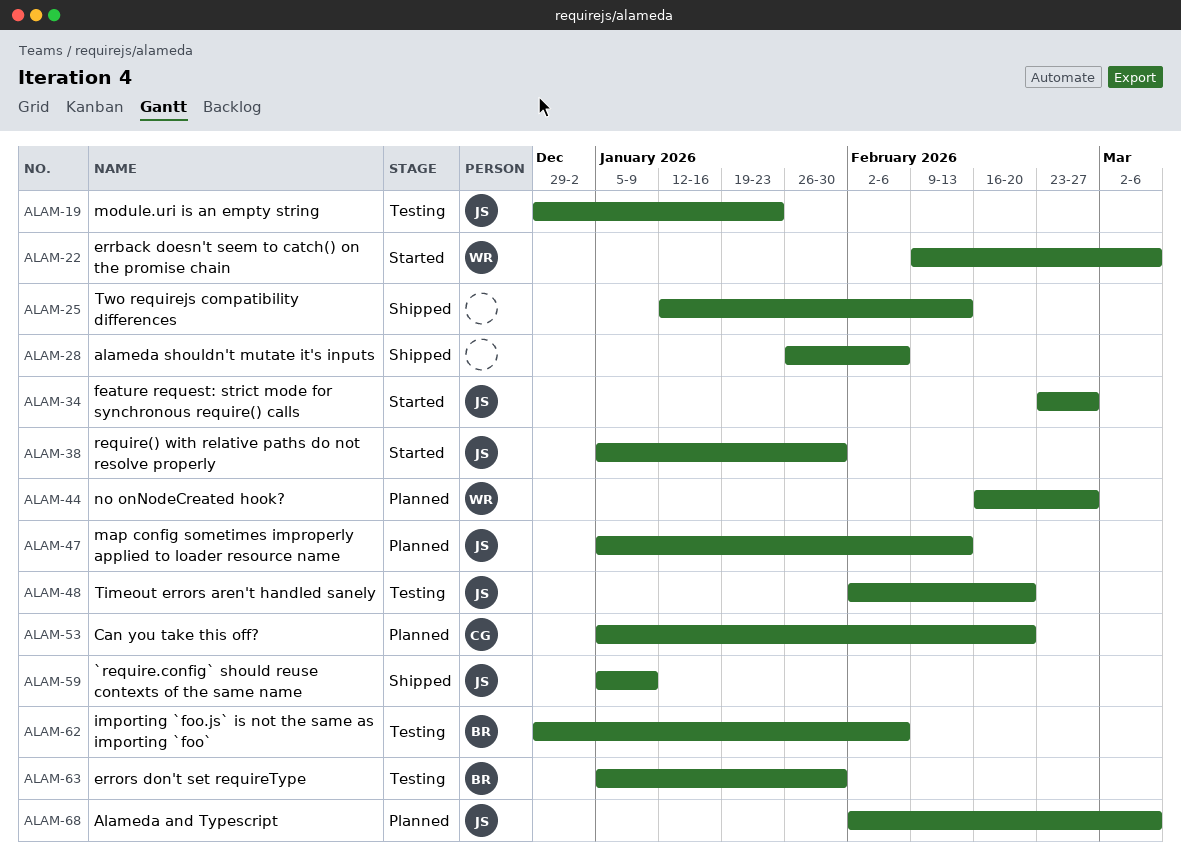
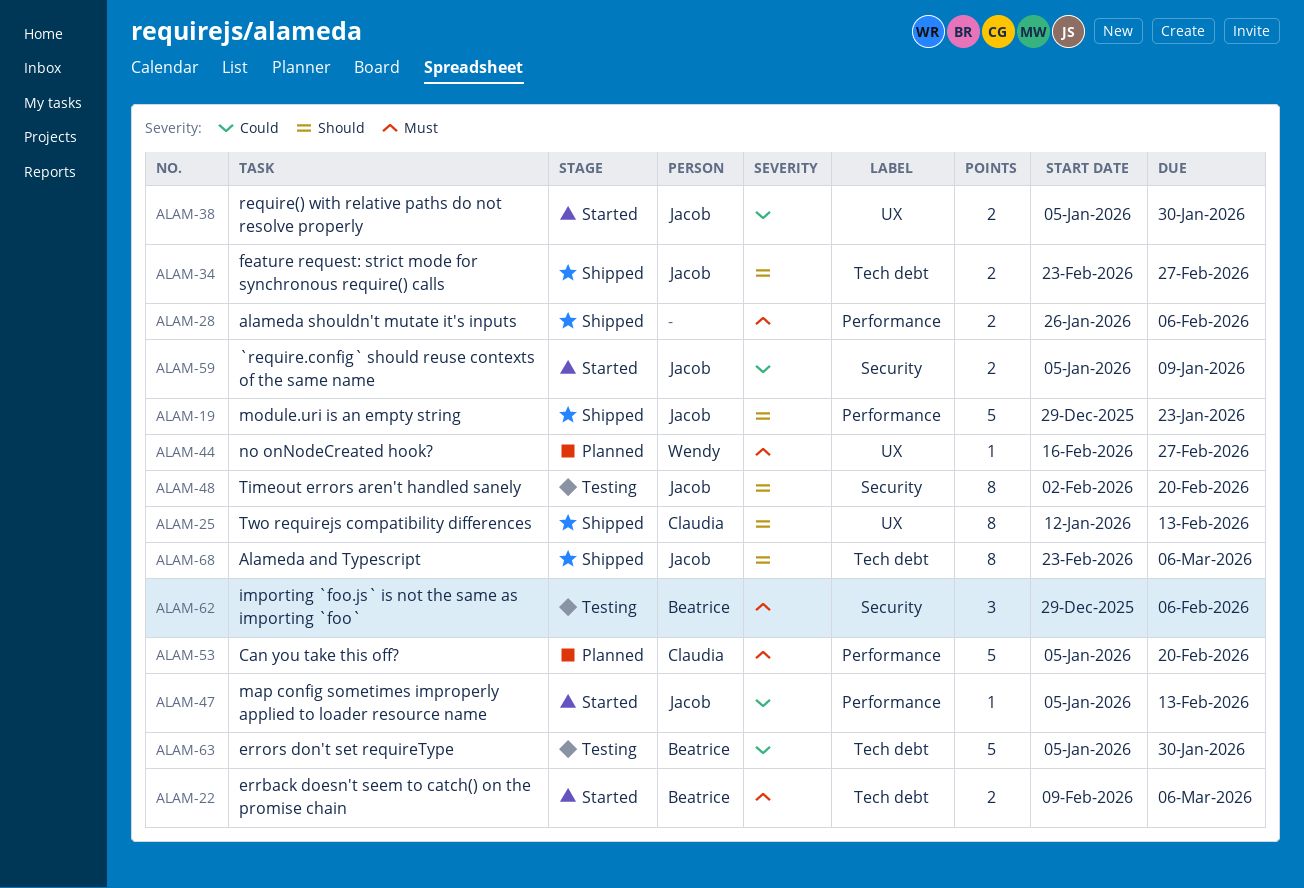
ALAM-19, status: Testing -> Shipped
ALAM-22, owner: Wendy -> Beatrice
ALAM-25, owner: none -> Claudia
ALAM-34, status: Started -> Shipped
ALAM-47, status: Planned -> Started
ALAM-59, status: Shipped -> Started
ALAM-68, status: Planned -> Shipped
ALAM-68, start: Feb 2 -> Feb 23

